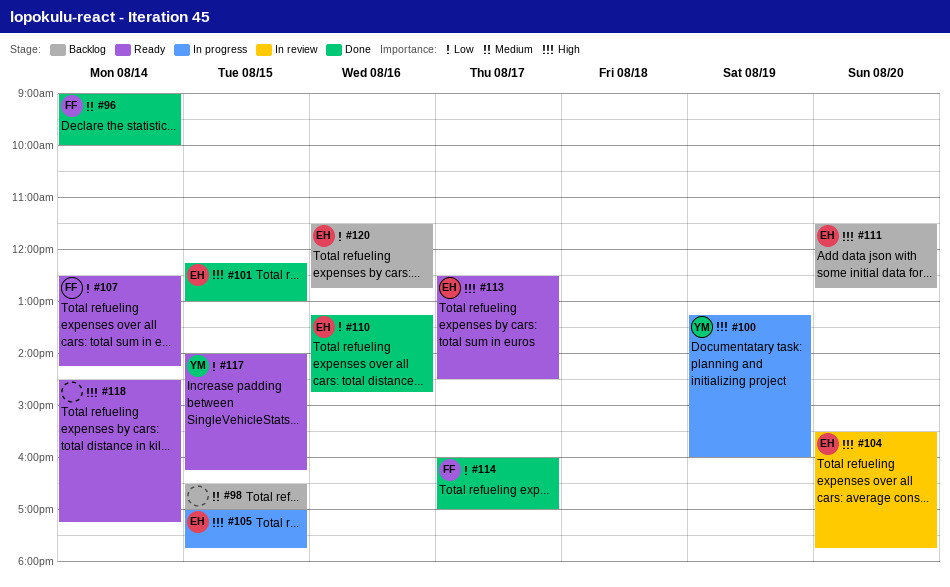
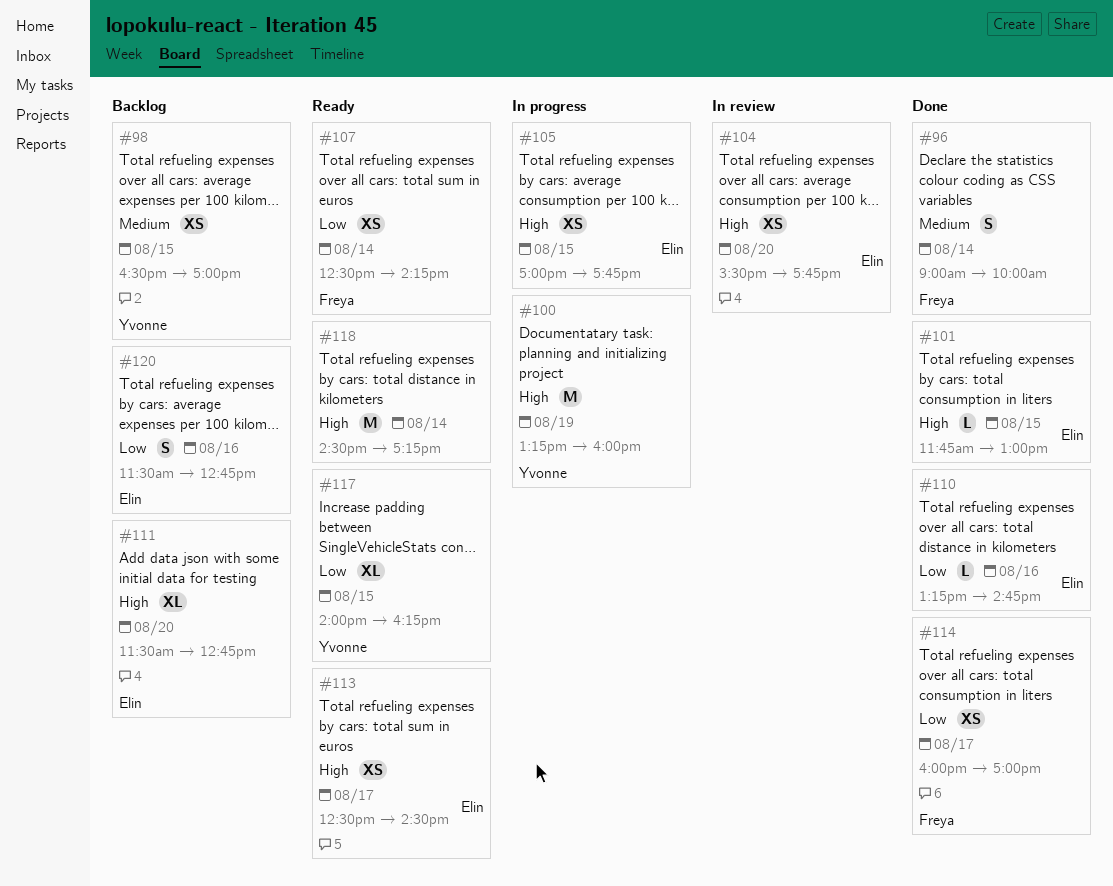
#98, owner: none -> Yvonne
#101, begins: 12:15 -> 11:45

